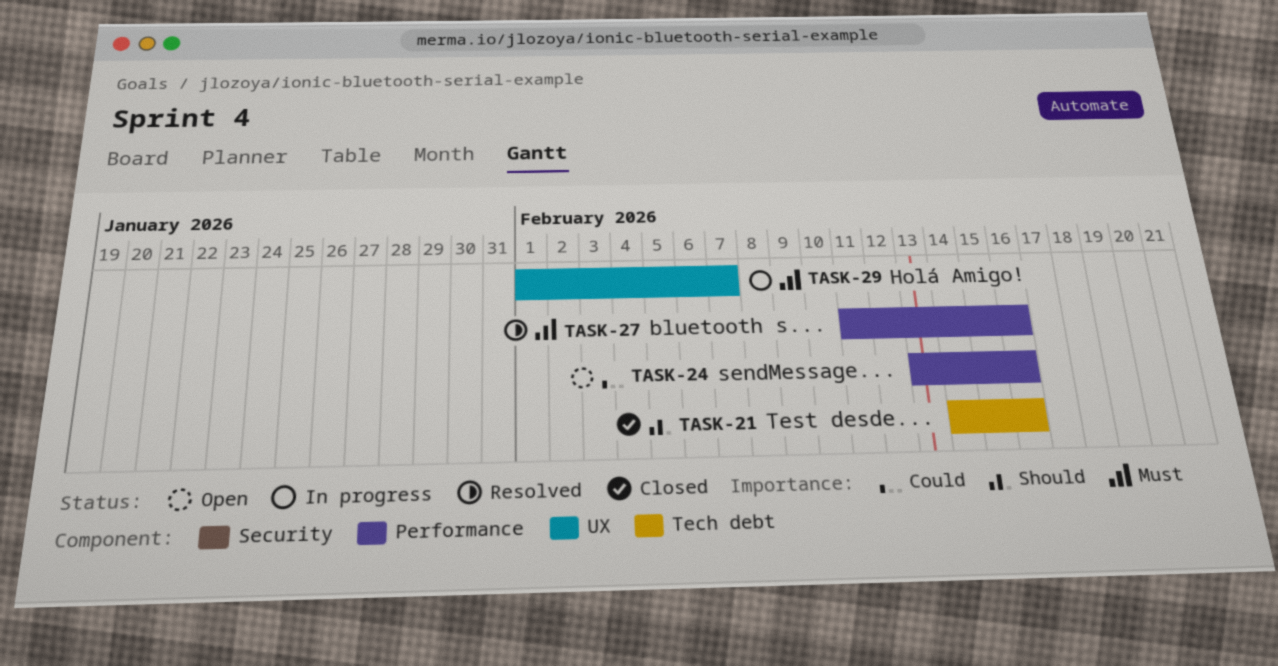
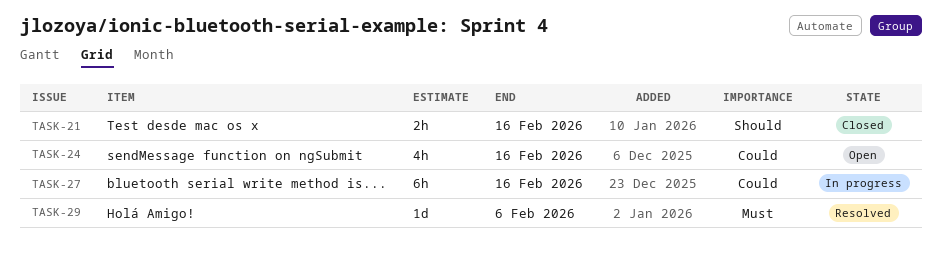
TASK-27, status: Resolved -> In progress
TASK-27, priority: Must -> Could
TASK-29, status: In progress -> Resolved
TASK-29, due: Feb 7 -> Feb 6

